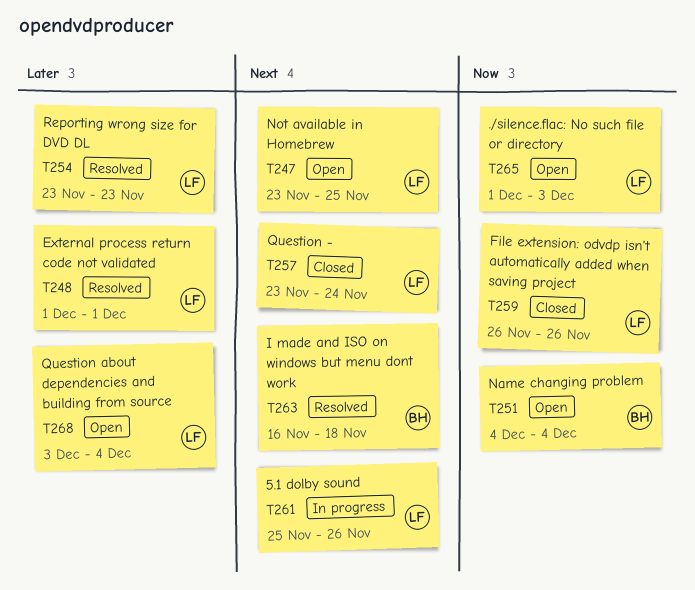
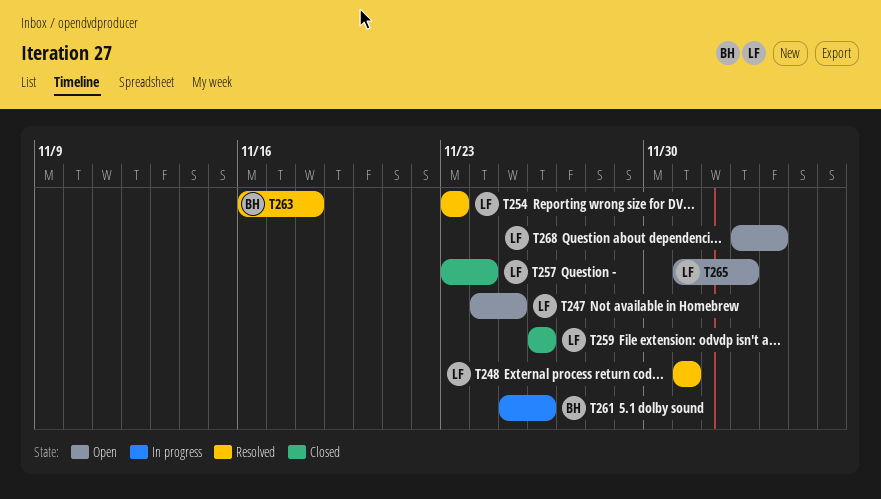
T247, start: Nov 23 -> Nov 24
T251: present -> none
T261, owner: LF -> BH

